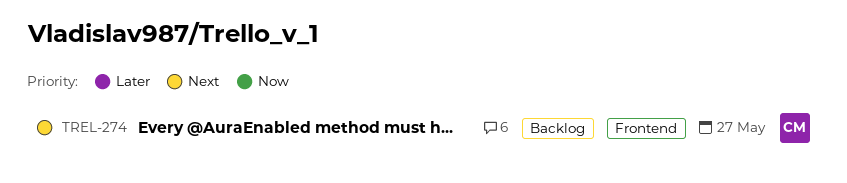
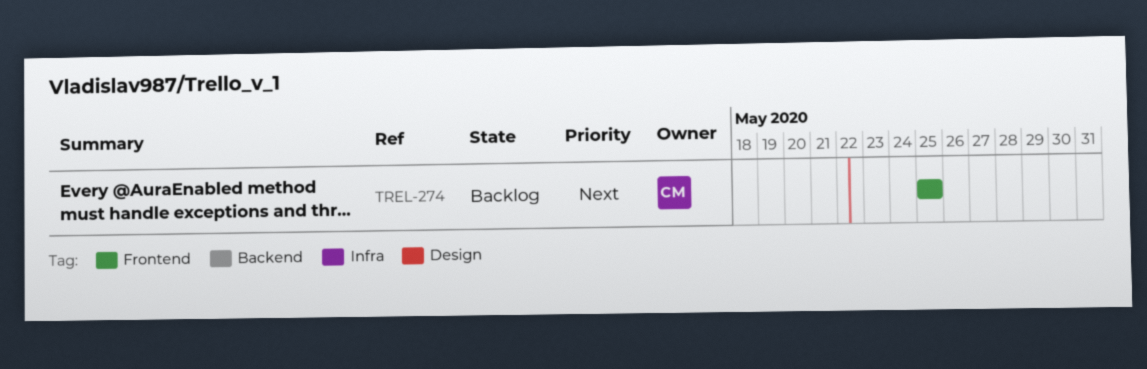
TREL-274, due: May 27 -> May 25

